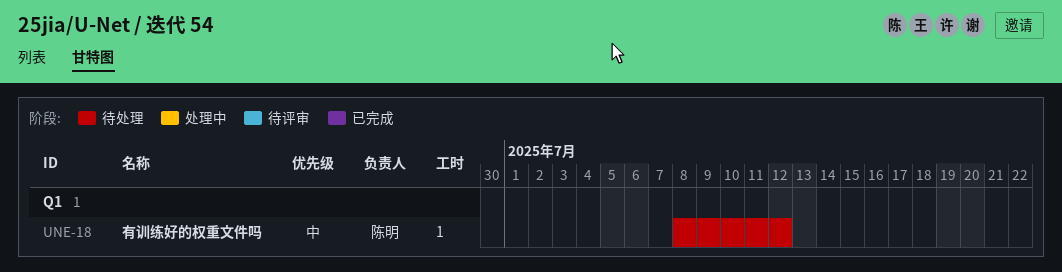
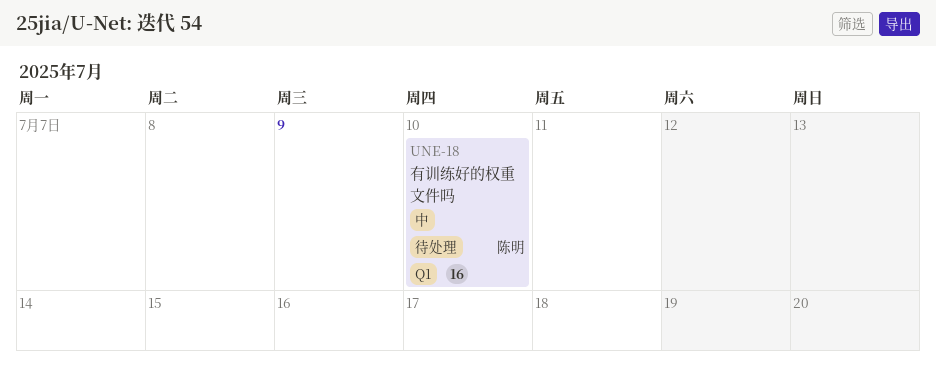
UNE-18, estimate: 1 -> 16
UNE-18, due: Jul 12 -> Jul 10

